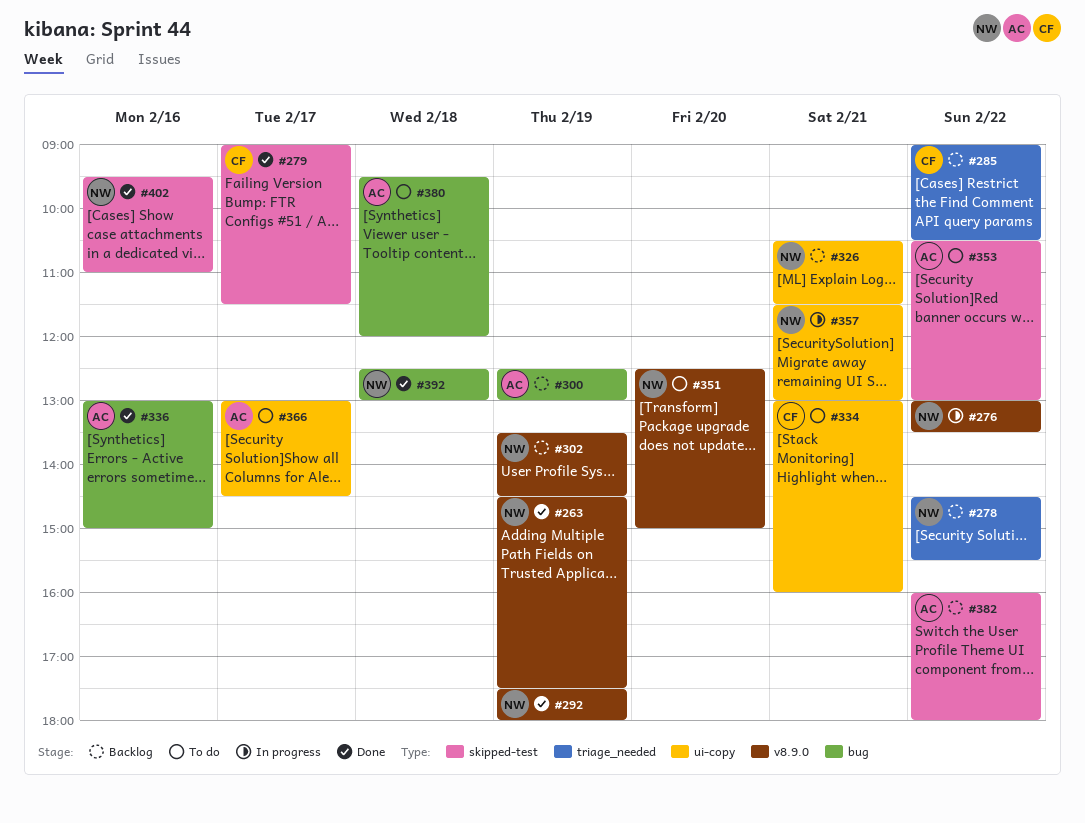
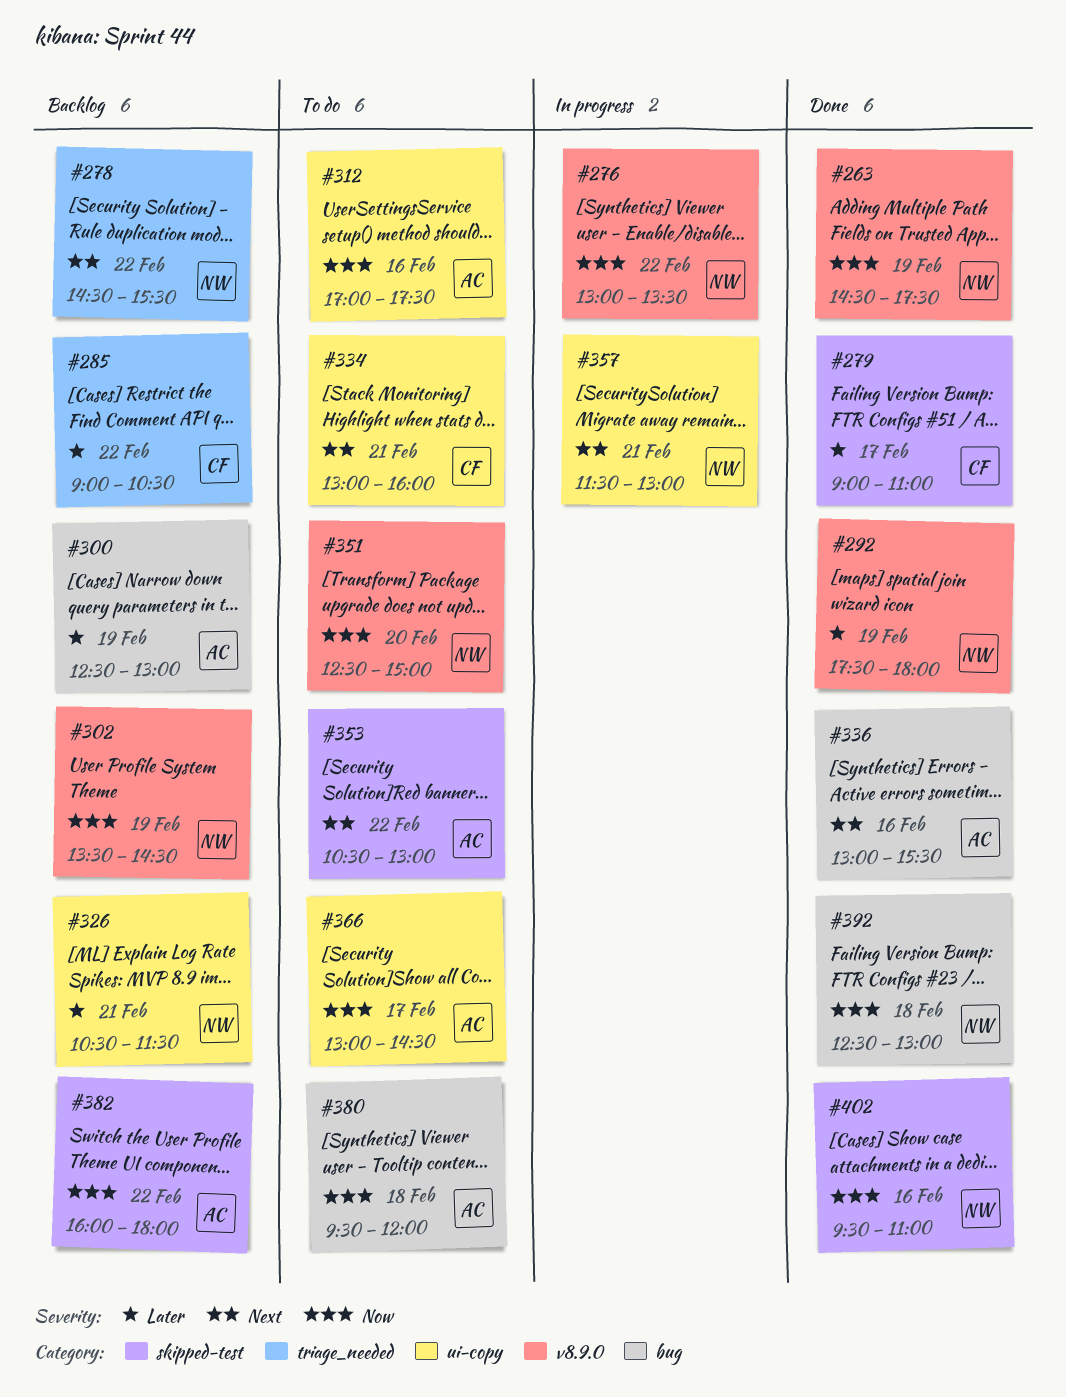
#279, ends: 11:30 -> 11:00
#312: none -> present
#336, ends: 15:00 -> 15:30

